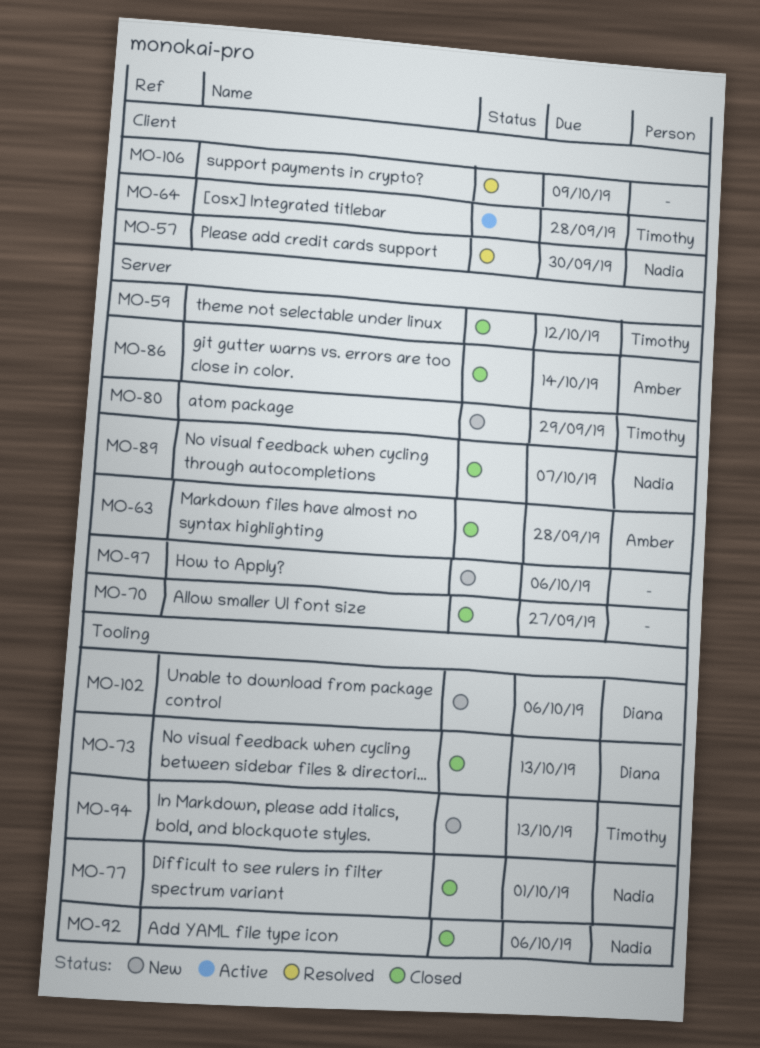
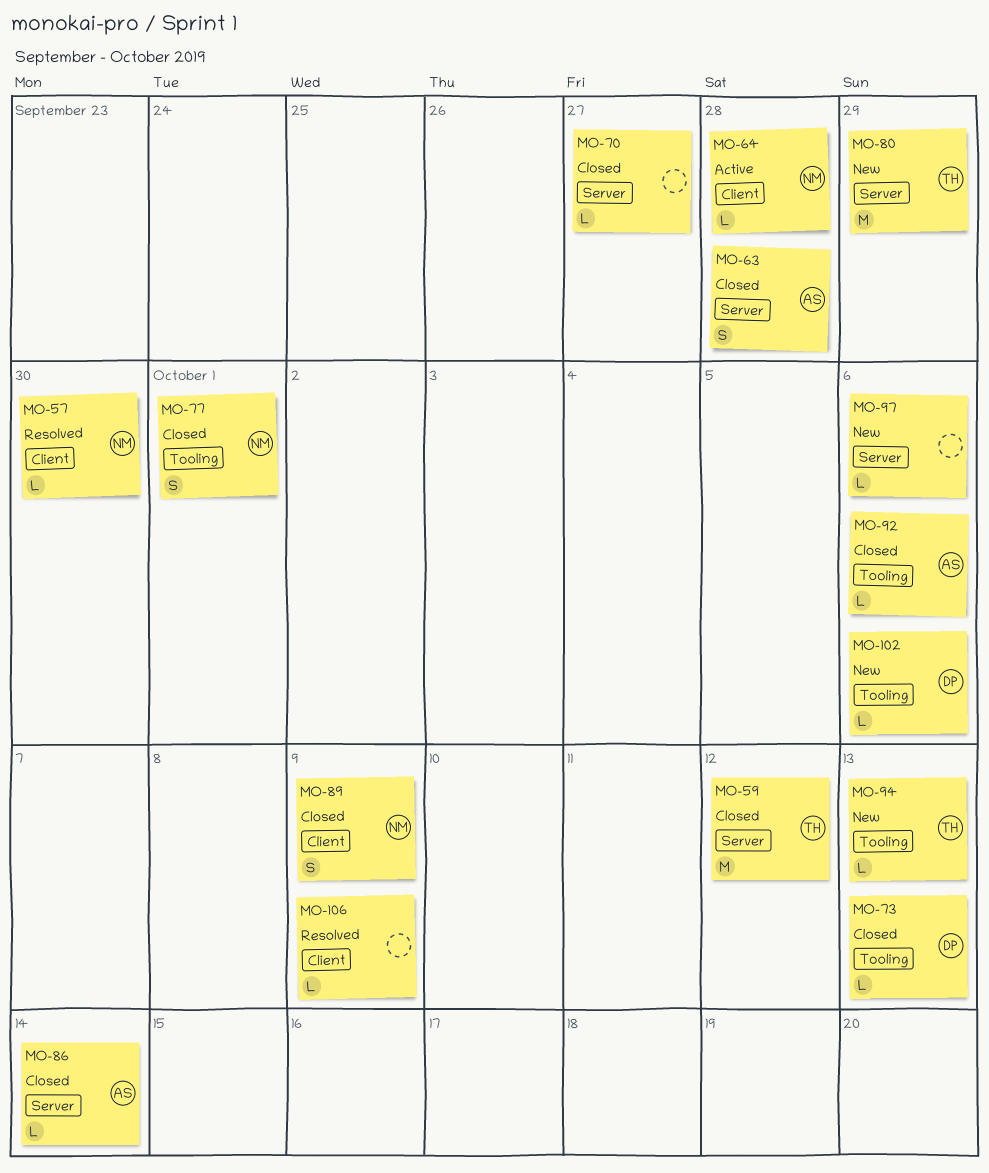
MO-64, owner: Timothy -> Nadia
MO-89, label: Server -> Client
MO-89, due: Oct 7 -> Oct 9
MO-92, owner: Nadia -> Amber

